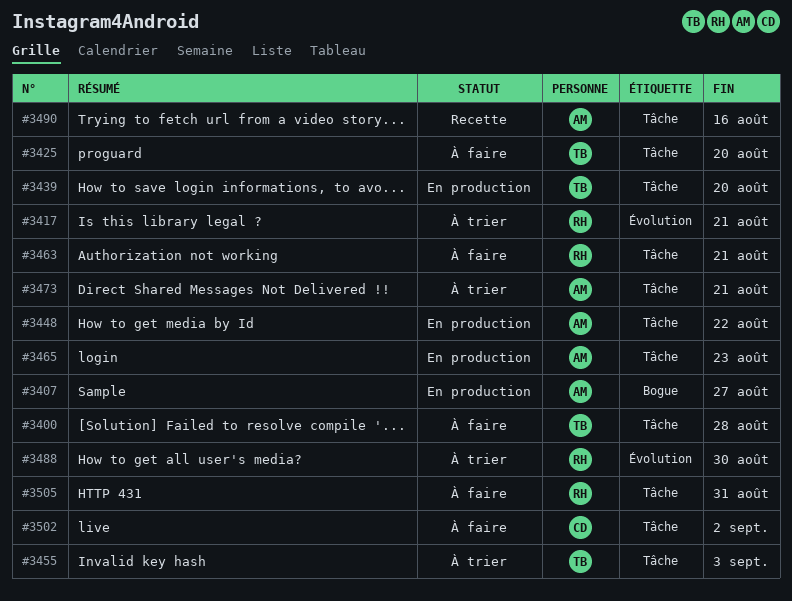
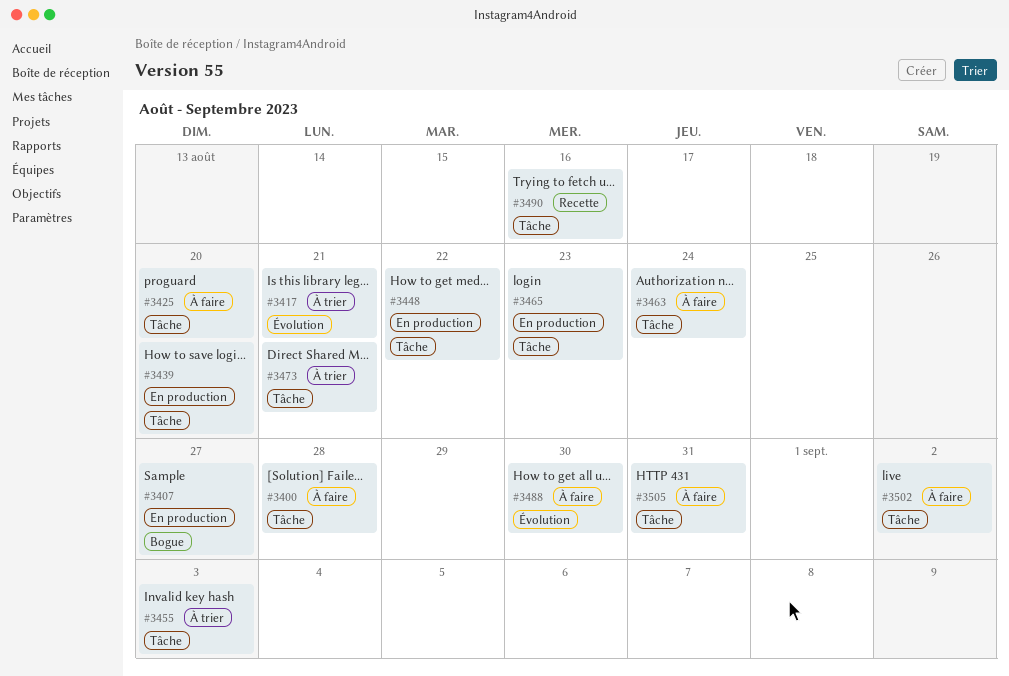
#3463, due: Aug 21 -> Aug 24
#3488, status: À trier -> À faire

